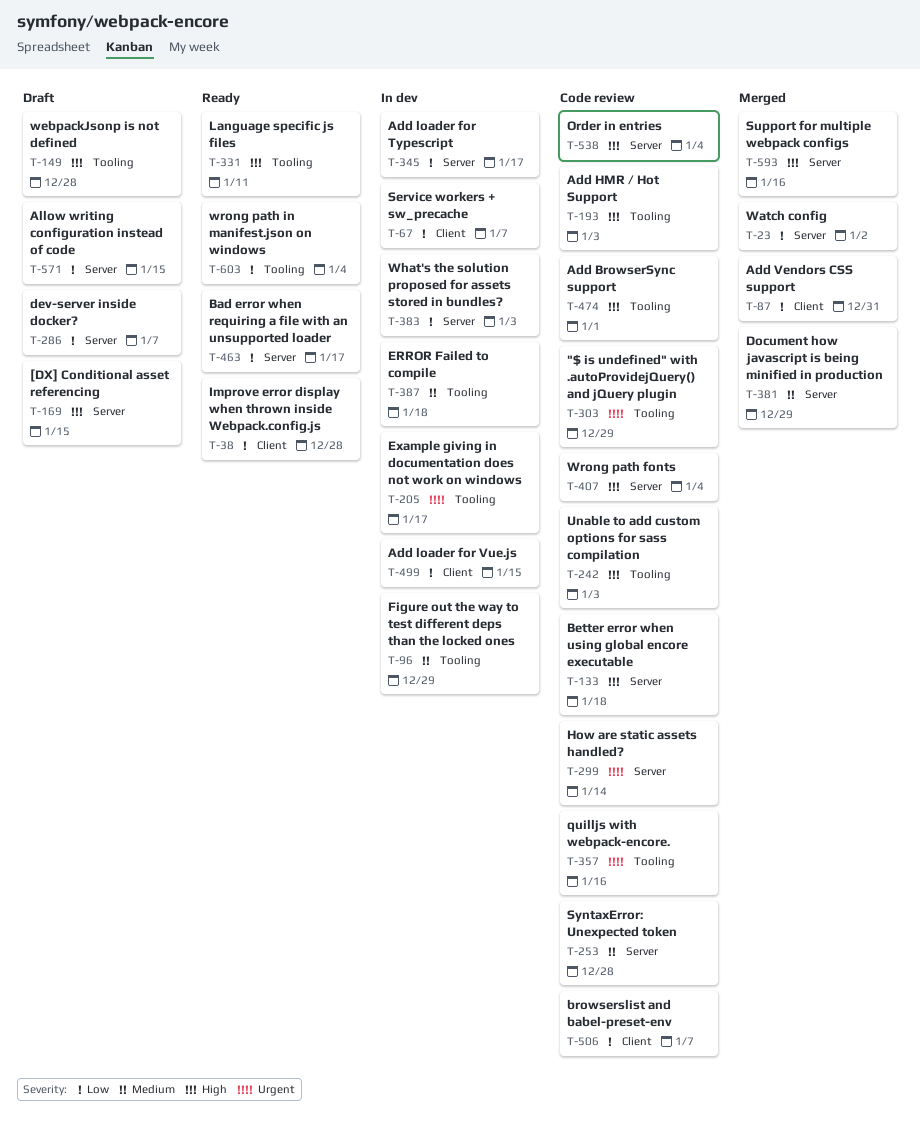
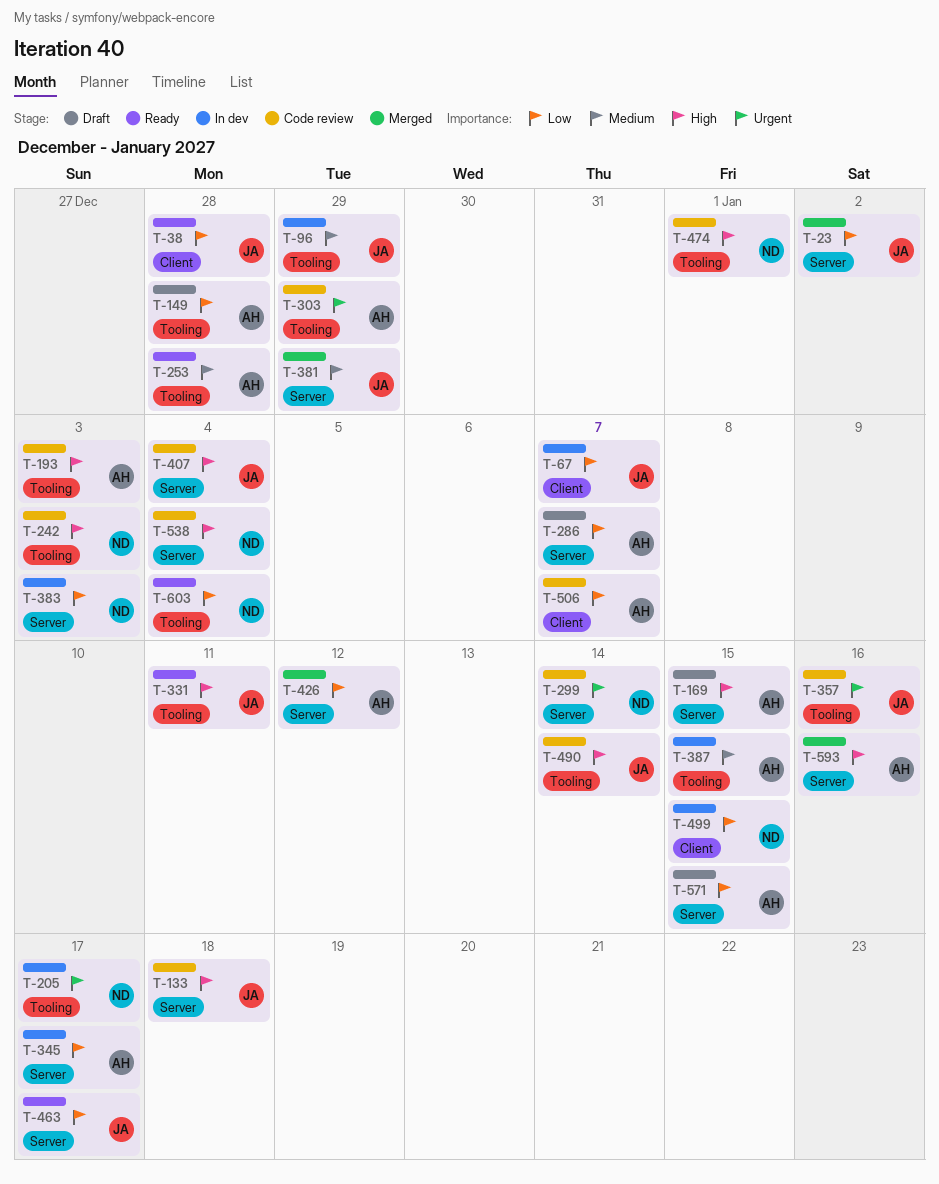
T-87: present -> none
T-149, priority: High -> Low
T-253, status: Code review -> Ready
T-253, label: Server -> Tooling
T-387, due: Jan 18 -> Jan 15
T-426: none -> present
T-490: none -> present

